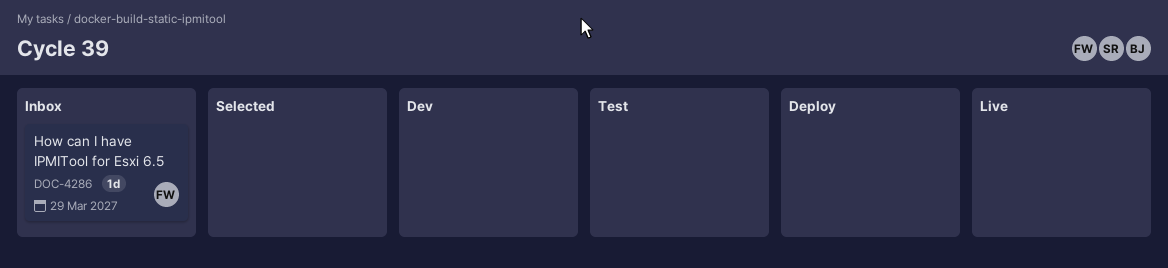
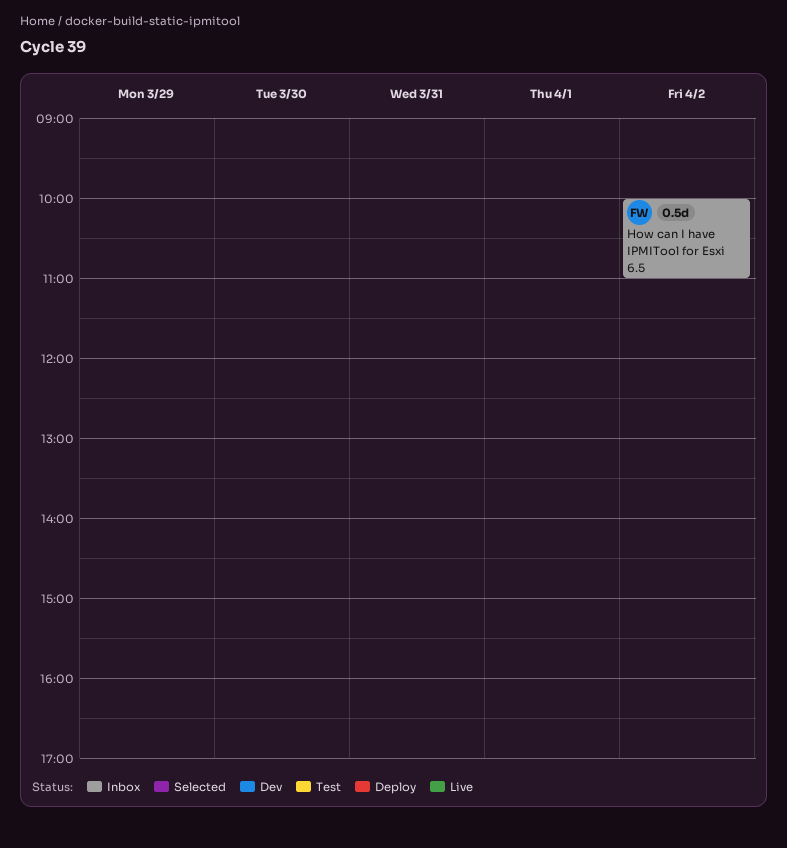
How can I have IPMITool for Esxi 6.5, estimate: 1d -> 0.5d
How can I have IPMITool for Esxi 6.5, day: Mar 29 -> Apr 2

